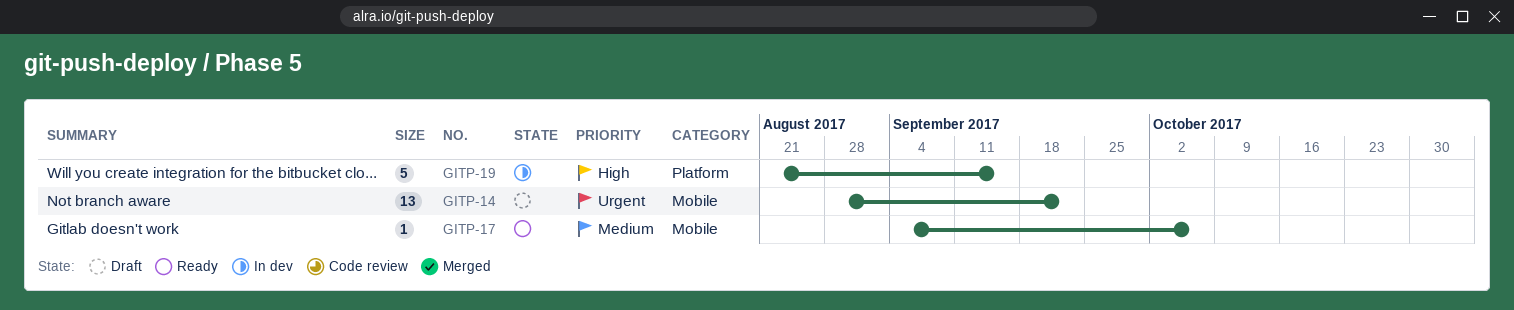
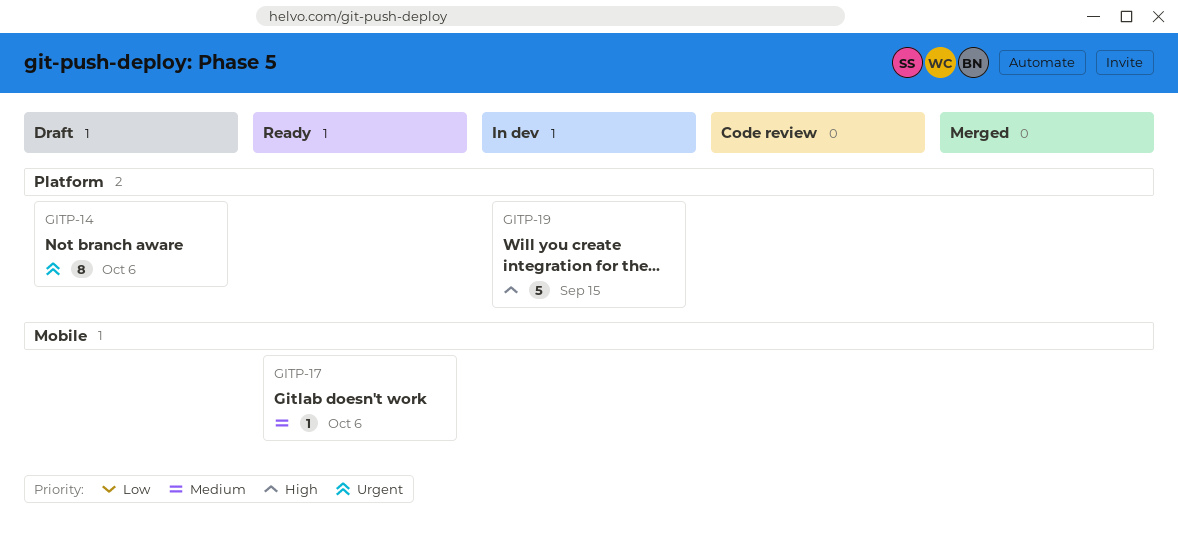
GITP-14, label: Mobile -> Platform
GITP-14, estimate: 13 -> 8
GITP-14, due: Sep 22 -> Oct 6

